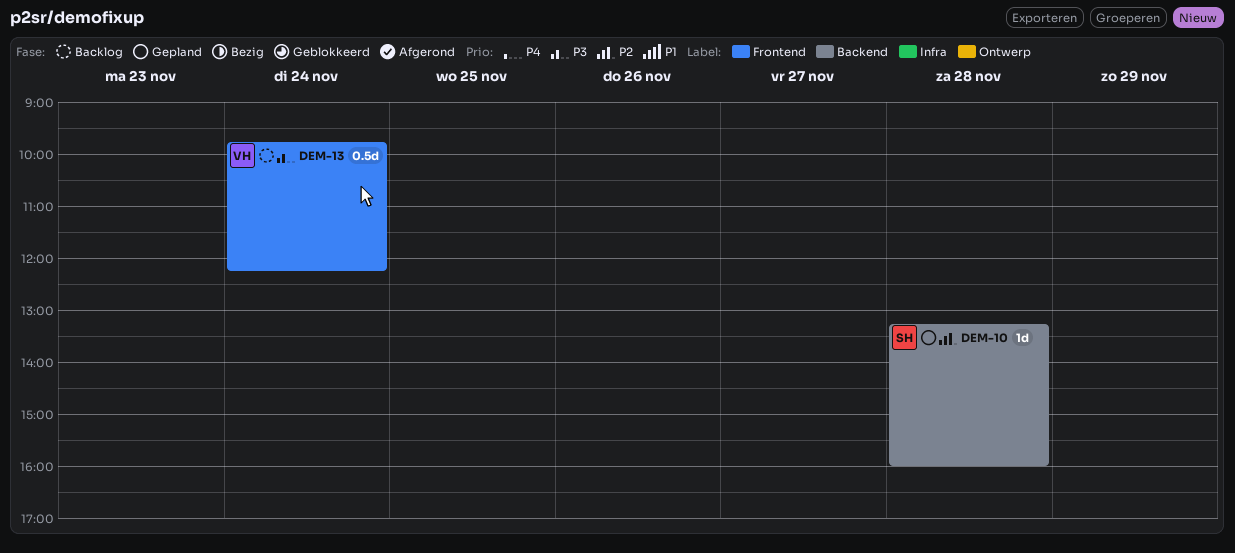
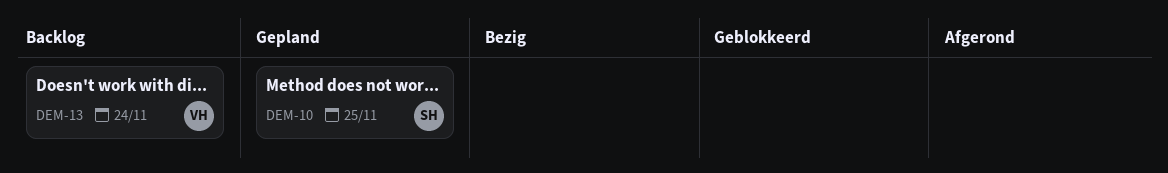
DEM-10, day: Nov 28 -> Nov 25

